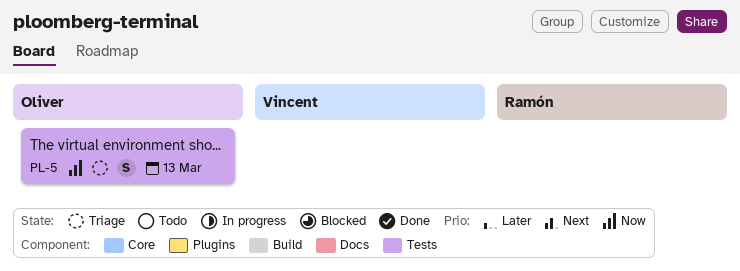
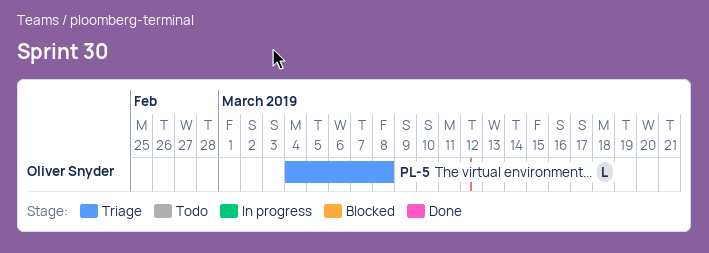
PL-5, estimate: S -> L
PL-5, due: Mar 13 -> Mar 8

